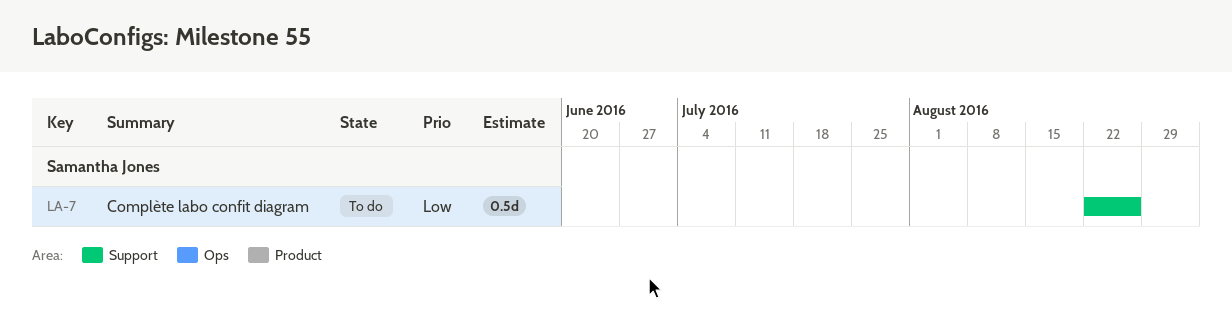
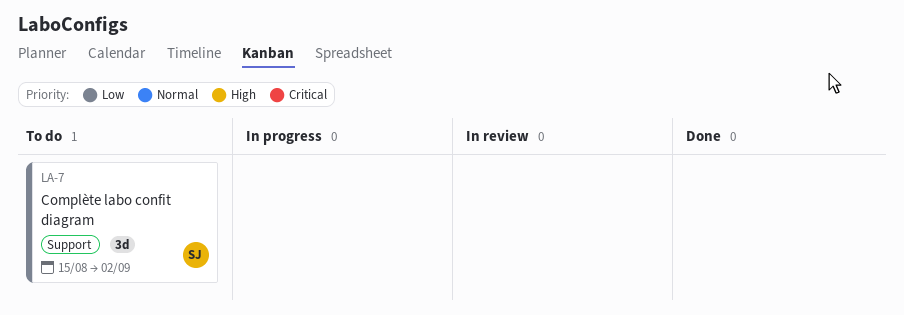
LA-7, estimate: 0.5d -> 3d
LA-7, start: Aug 22 -> Aug 15
LA-7, due: Aug 26 -> Sep 2

